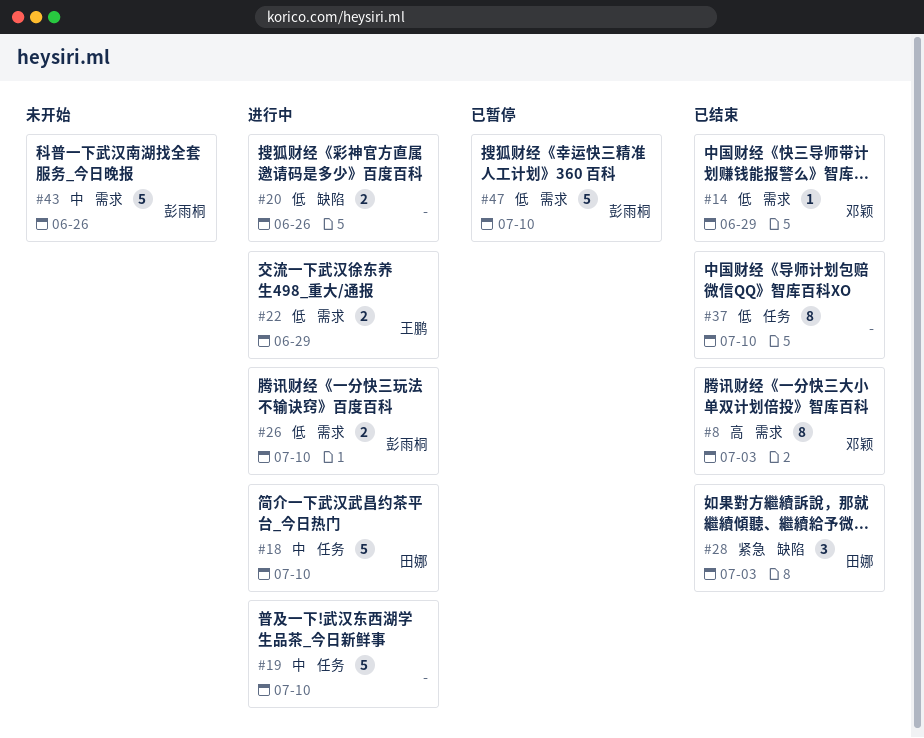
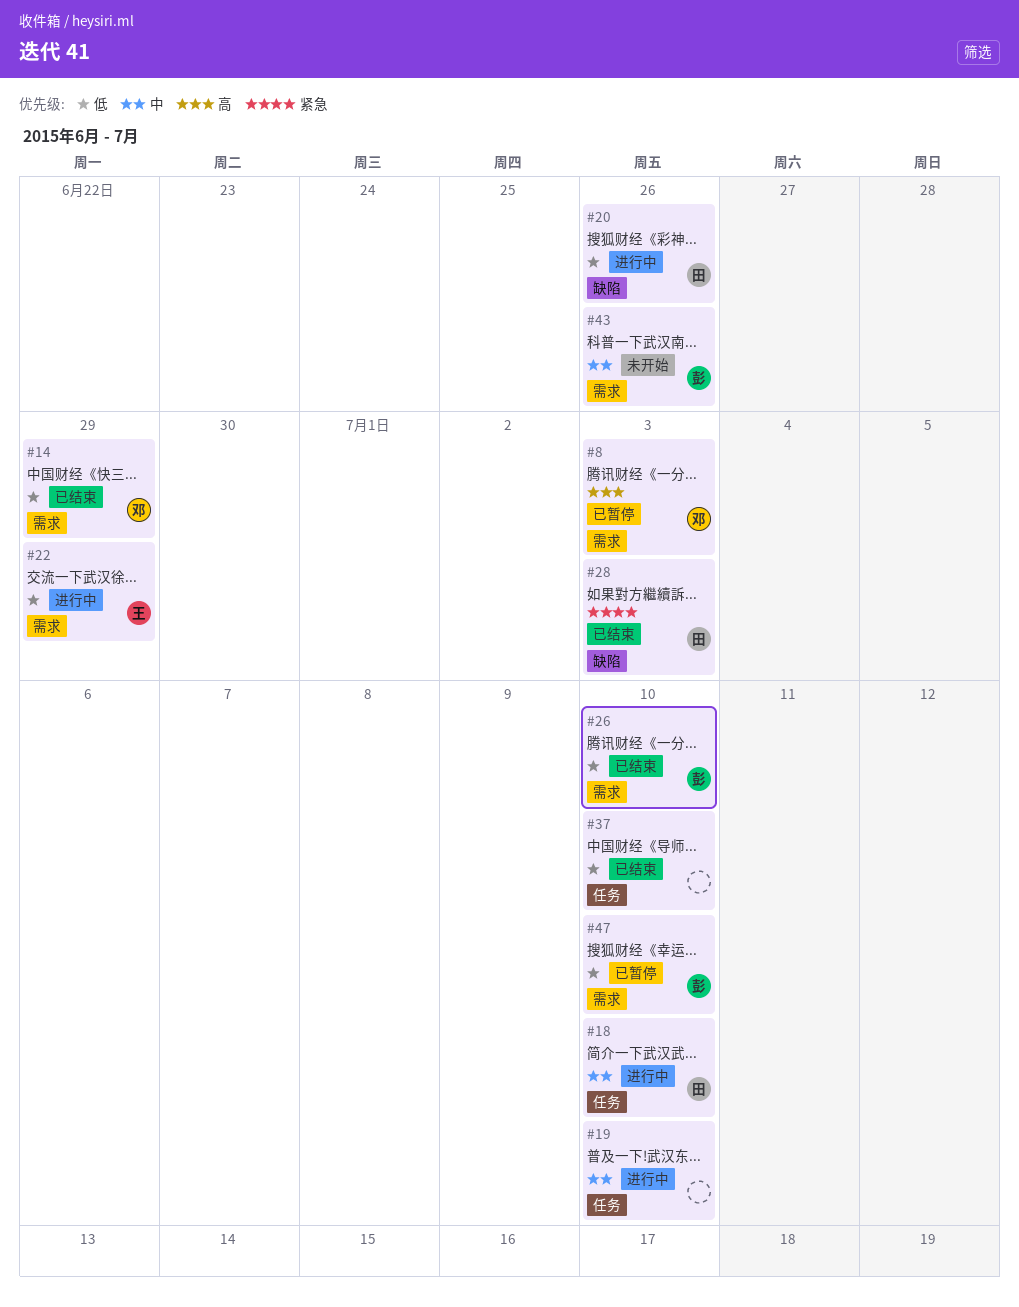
#8, status: 已结束 -> 已暂停
#20, owner: none -> 田娜
#26, status: 进行中 -> 已结束

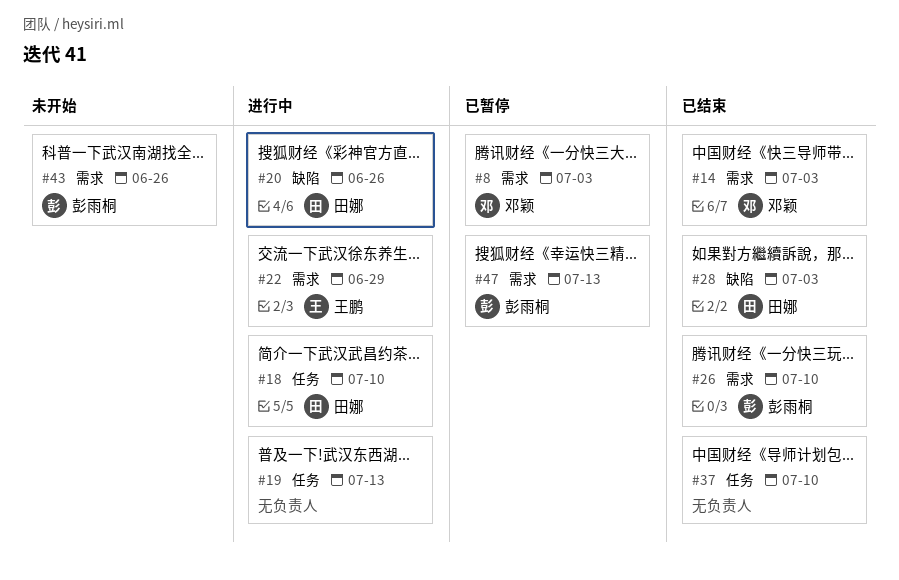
#14, due: Jun 29 -> Jul 3
#19, due: Jul 10 -> Jul 13
#47, due: Jul 10 -> Jul 13

